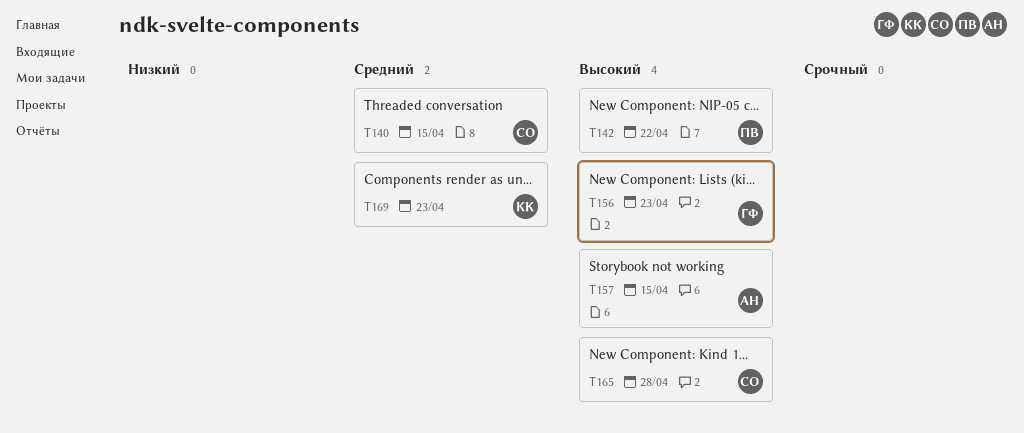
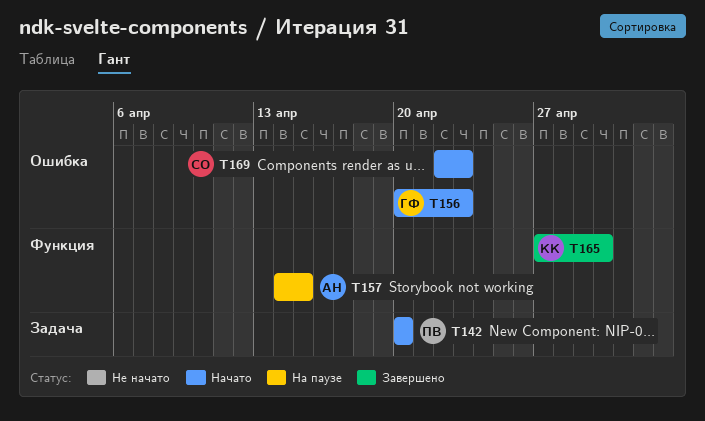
T140: present -> none
T142, due: Apr 22 -> Apr 20
T165, owner: СО -> КК
T165, due: Apr 28 -> Apr 30
T169, owner: КК -> СО

